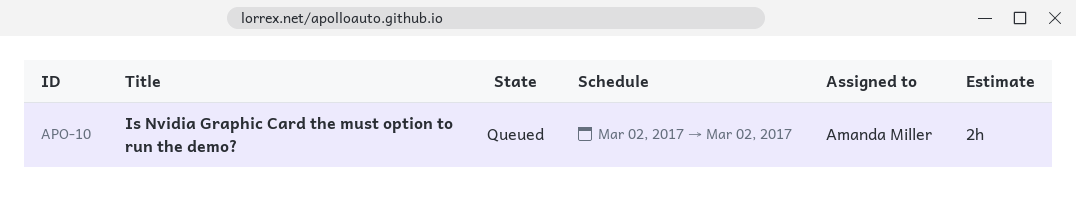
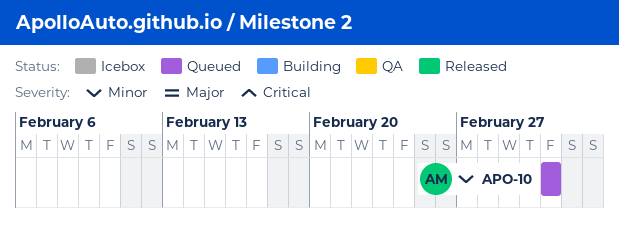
APO-10, start: Mar 2 -> Mar 3
APO-10, due: Mar 2 -> Mar 3

